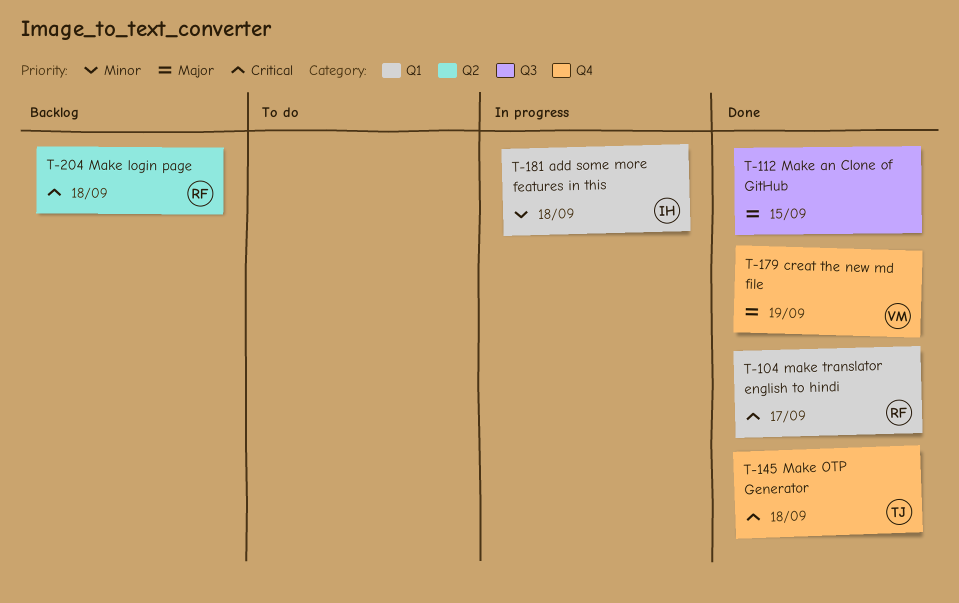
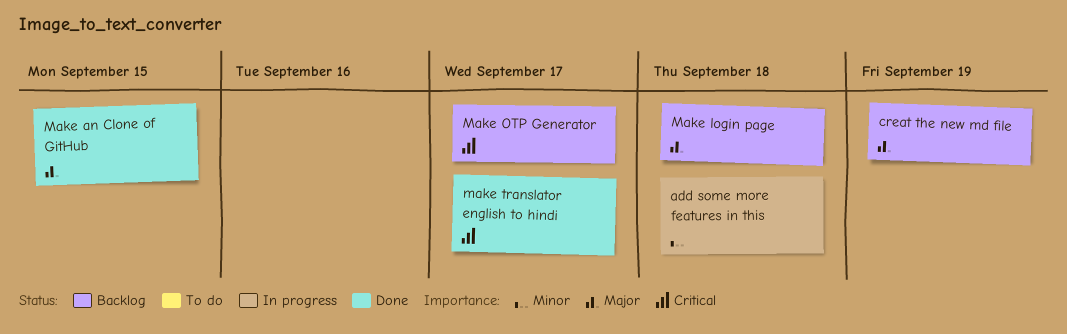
creat the new md file, status: Done -> Backlog
Make login page, priority: Critical -> Major
Make OTP Generator, status: Done -> Backlog
Make OTP Generator, due: Sep 18 -> Sep 17

